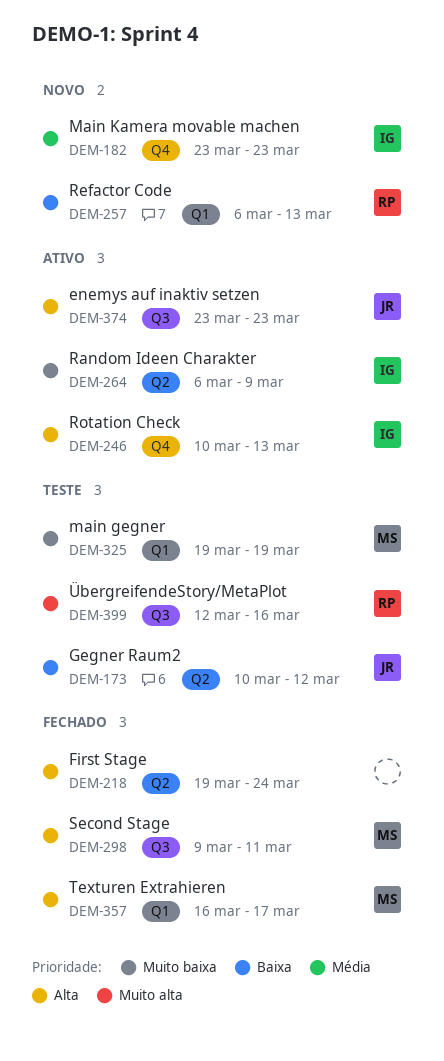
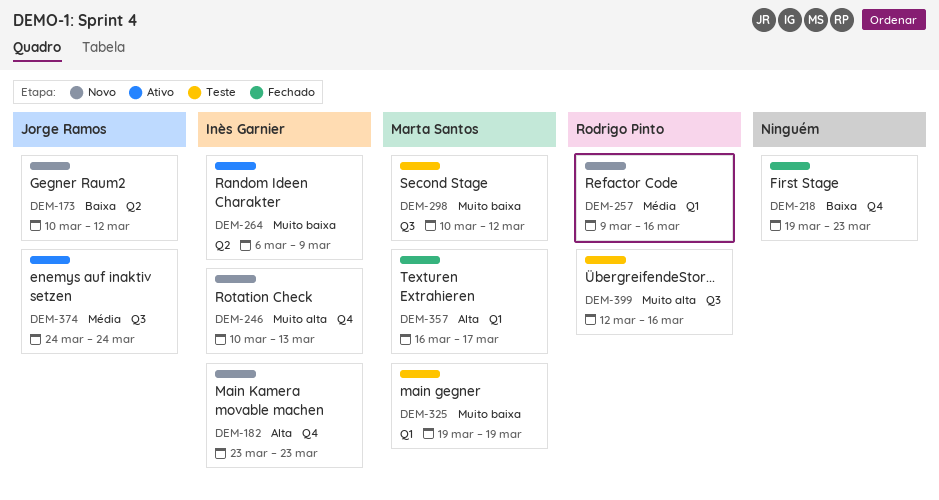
DEM-173, status: Teste -> Novo
DEM-182, priority: Média -> Alta
DEM-218, priority: Alta -> Baixa
DEM-218, label: Q2 -> Q4
DEM-218, due: Mar 24 -> Mar 23
DEM-246, status: Ativo -> Novo
DEM-246, priority: Alta -> Muito alta
DEM-257, priority: Baixa -> Média
DEM-257, start: Mar 6 -> Mar 9
DEM-257, due: Mar 13 -> Mar 16
DEM-298, status: Fechado -> Teste
DEM-298, priority: Alta -> Muito baixa
DEM-298, start: Mar 9 -> Mar 10
DEM-298, due: Mar 11 -> Mar 12
DEM-374, priority: Alta -> Média
DEM-374, start: Mar 23 -> Mar 24
DEM-374, due: Mar 23 -> Mar 24

